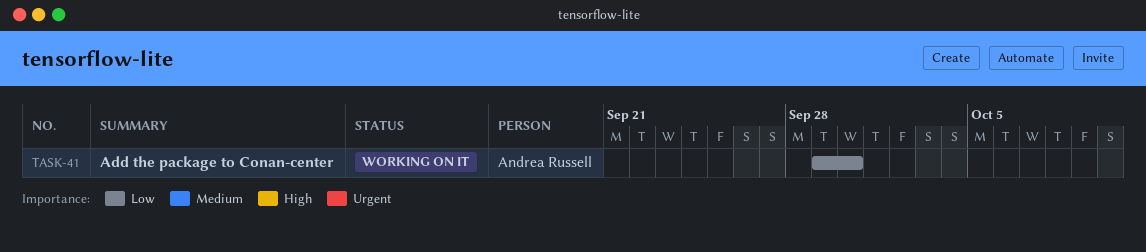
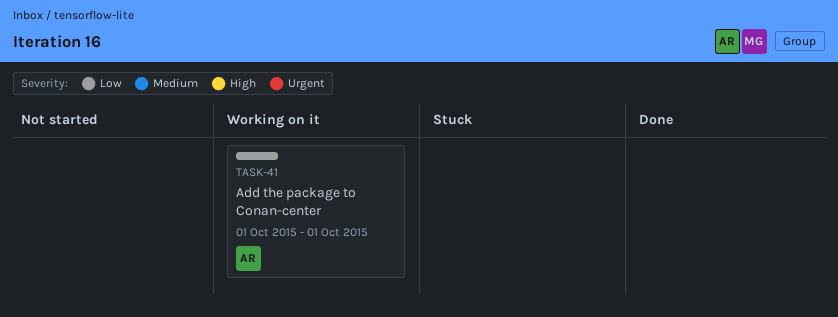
TASK-41, start: Sep 29 -> Oct 1
TASK-41, due: Sep 30 -> Oct 1

